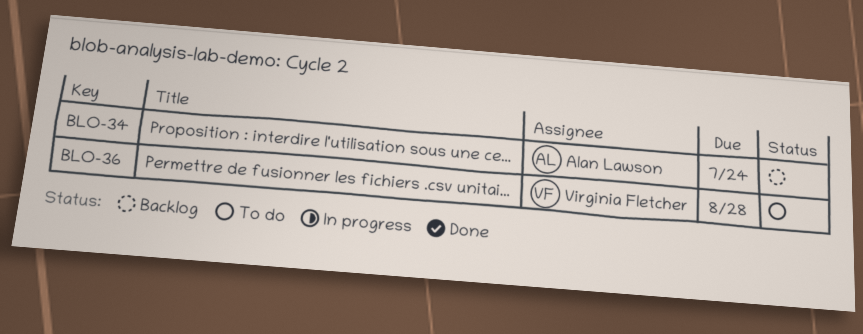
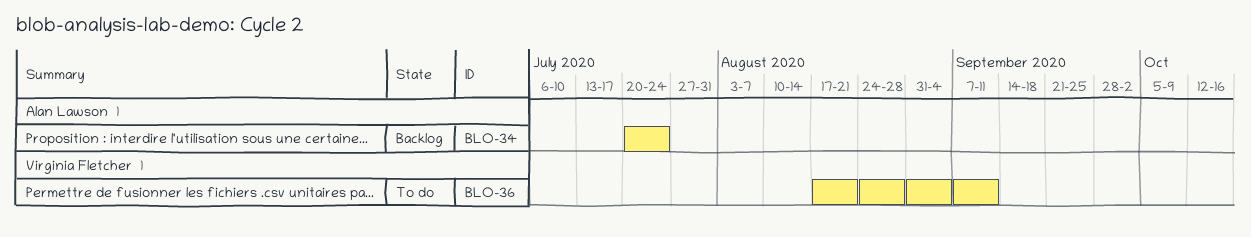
BLO-36, due: Aug 28 -> Sep 11

